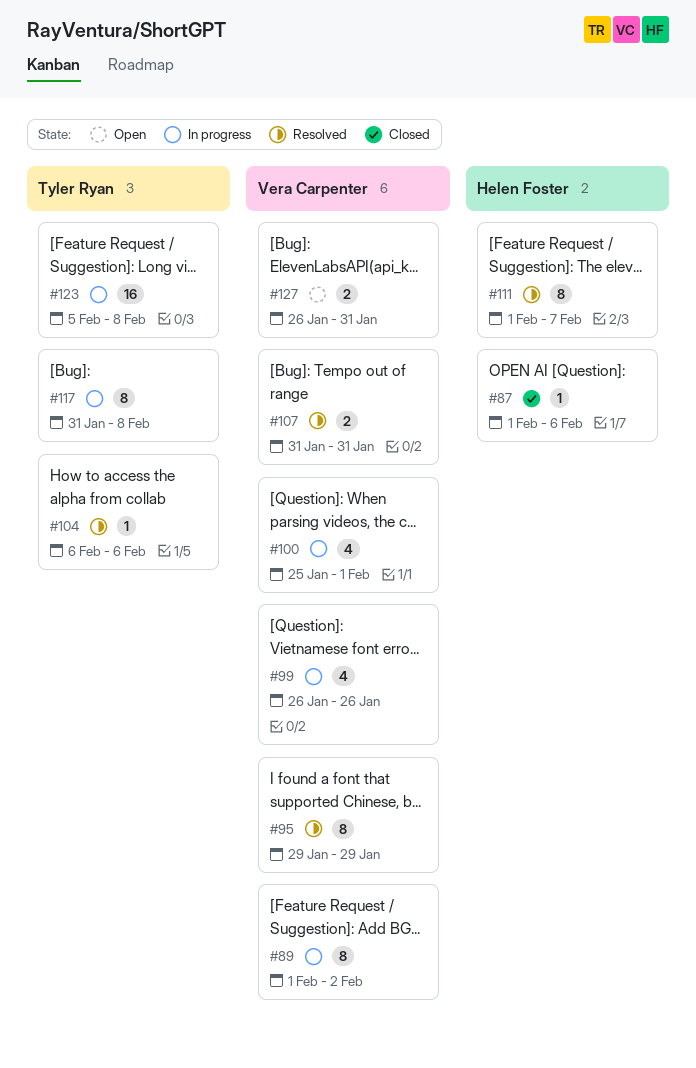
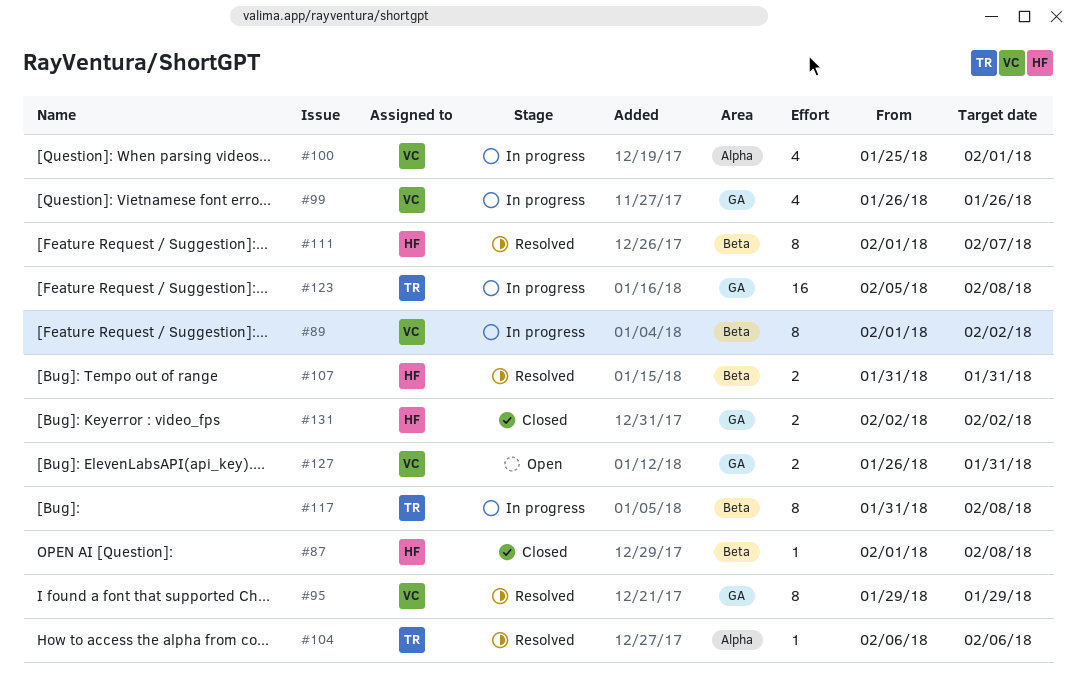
#87, due: Feb 6 -> Feb 8
#107, owner: Vera Carpenter -> Helen Foster
#131: none -> present

